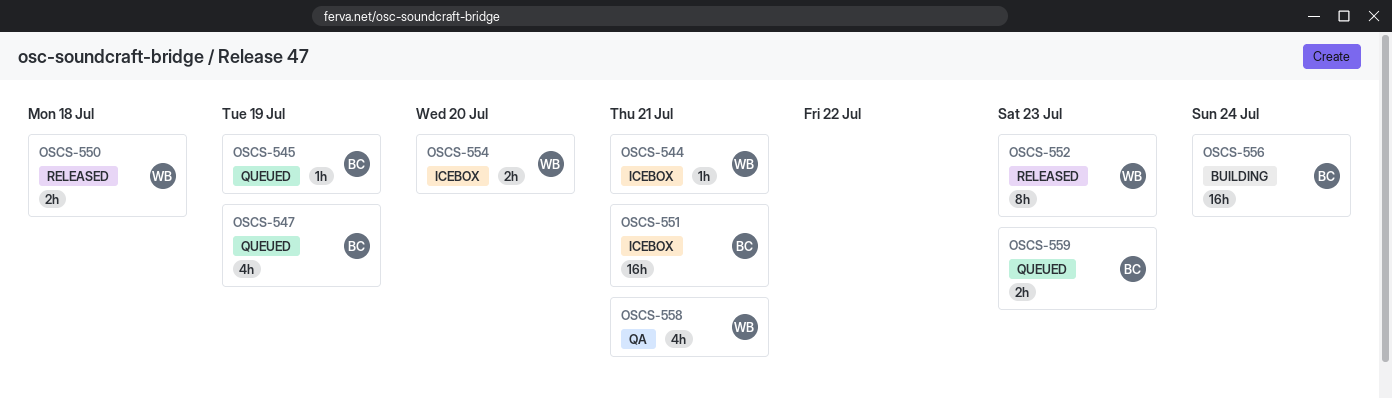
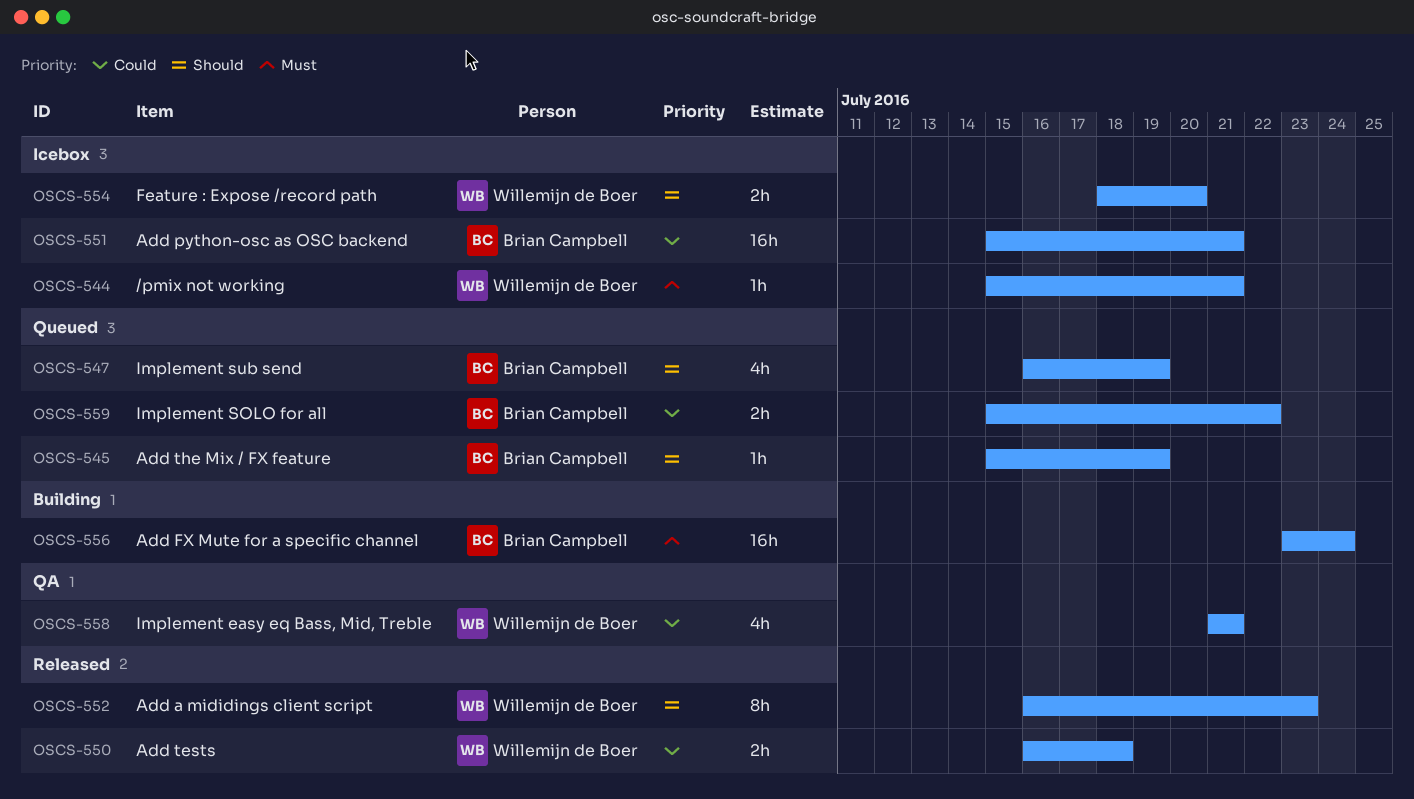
OSCS-559, due: Jul 23 -> Jul 22

